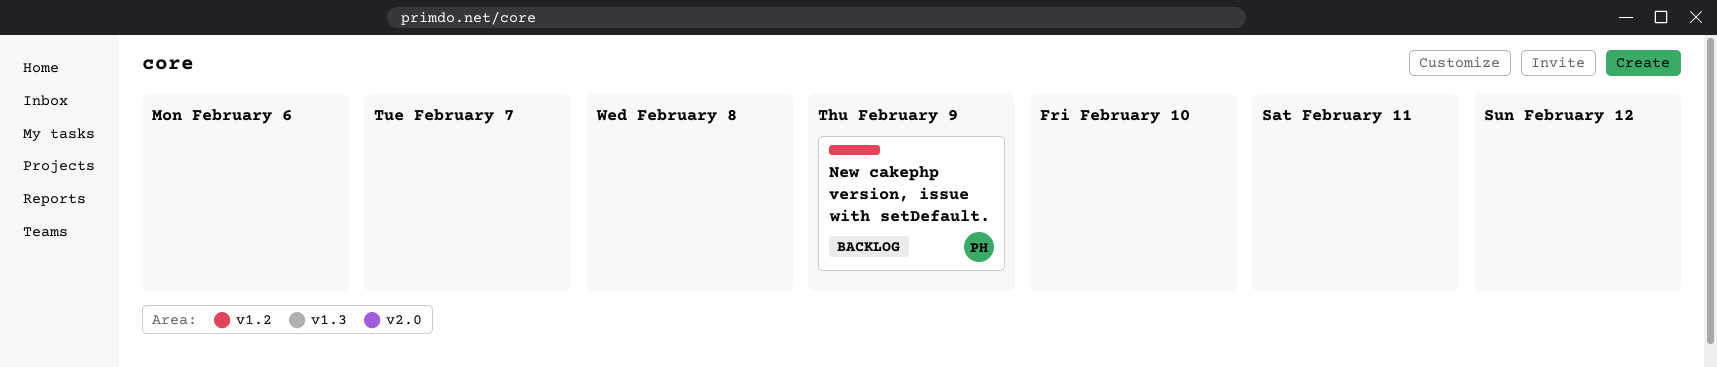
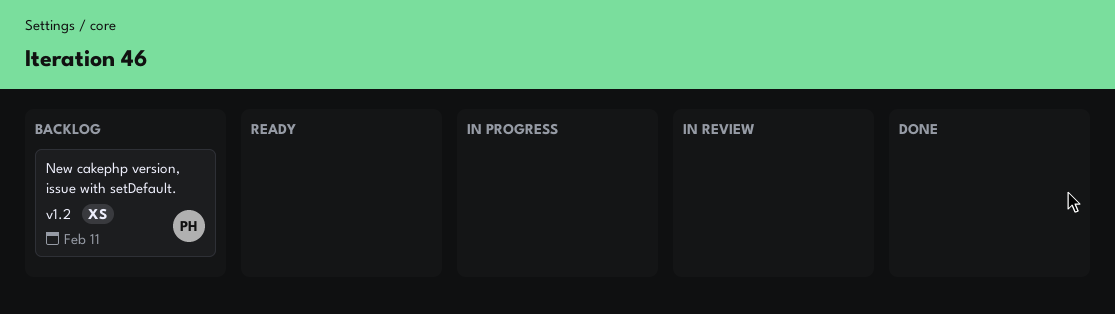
New cakephp version, issue with setDefault., due: Feb 9 -> Feb 11

